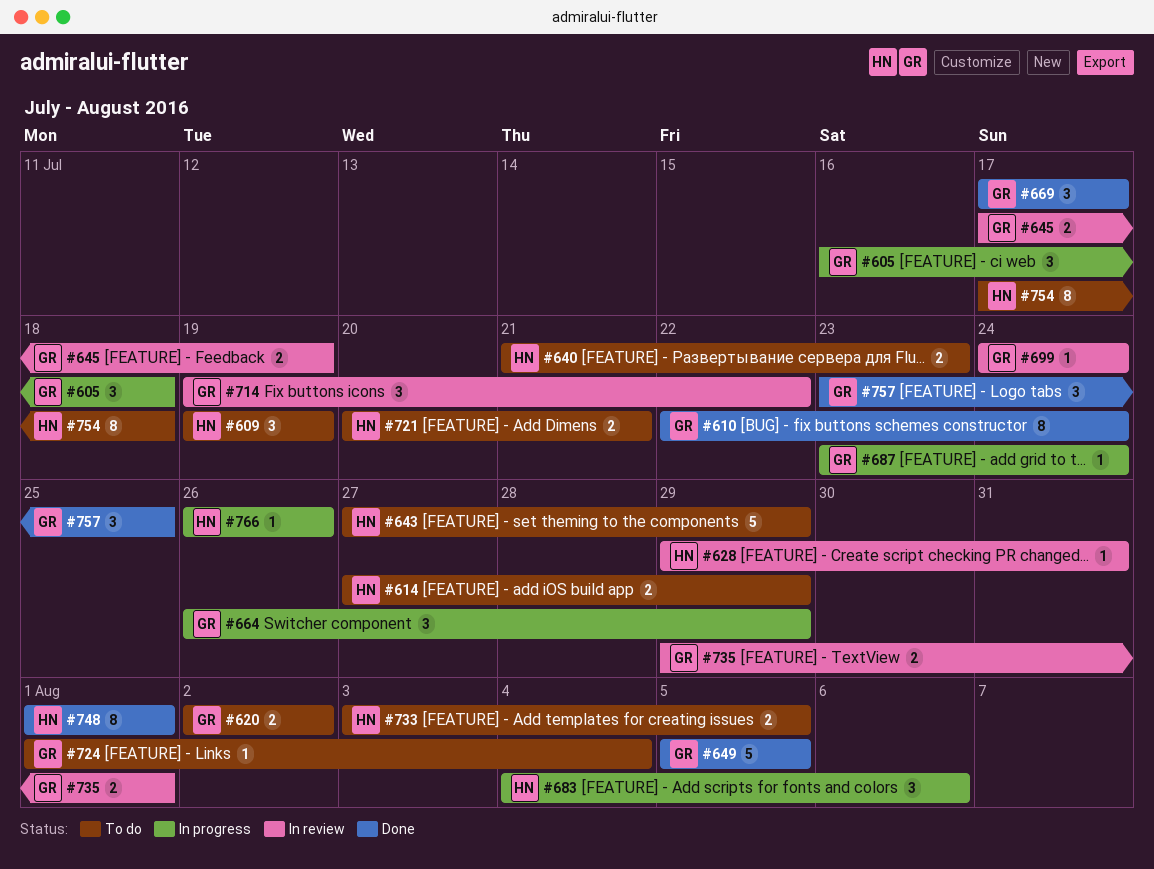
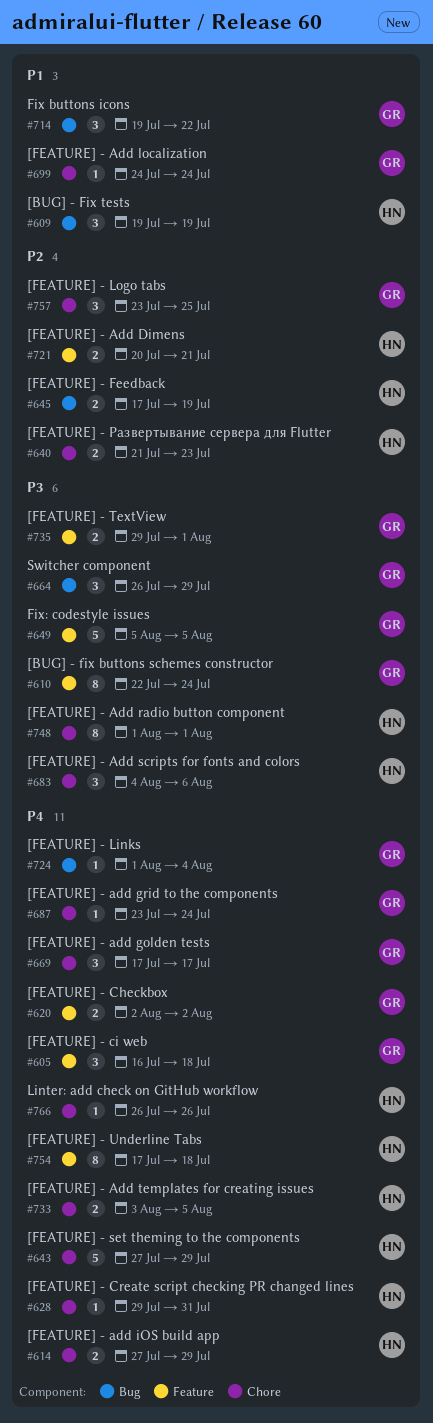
#645, owner: GR -> HN

